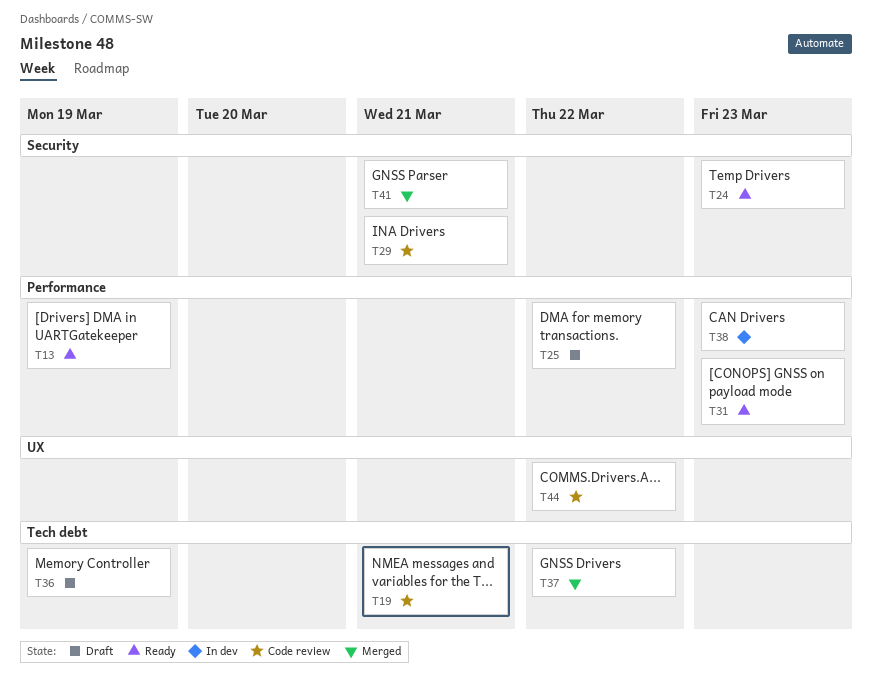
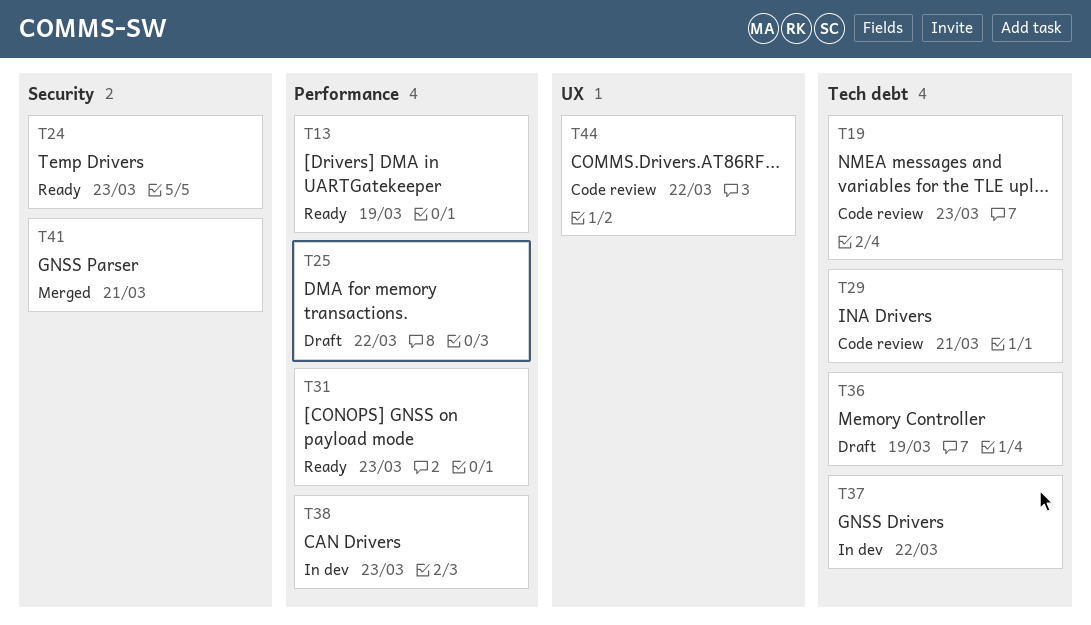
T19, due: Mar 21 -> Mar 23
T29, label: Security -> Tech debt
T37, status: Merged -> In dev

